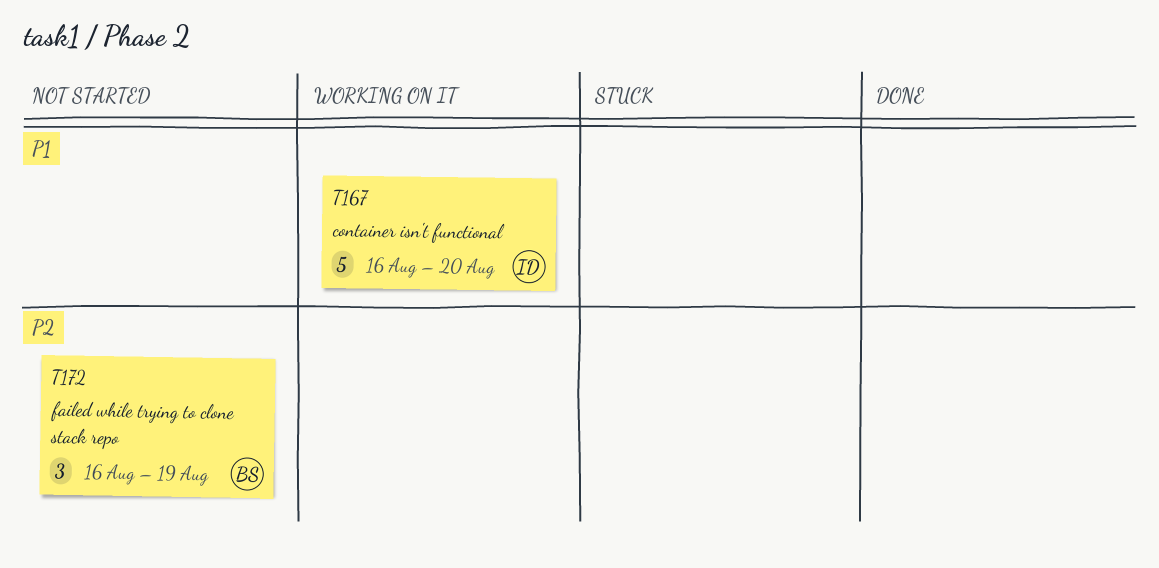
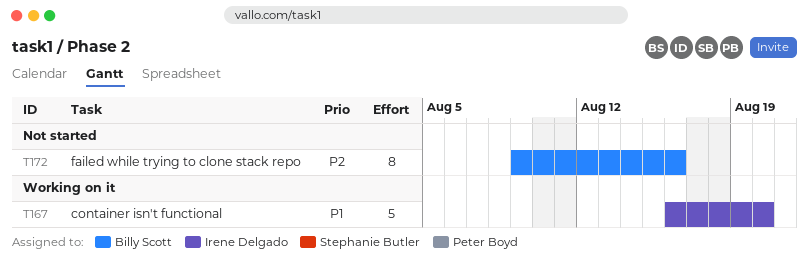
T172, estimate: 3 -> 8
T172, start: Aug 16 -> Aug 9
T172, due: Aug 19 -> Aug 16

